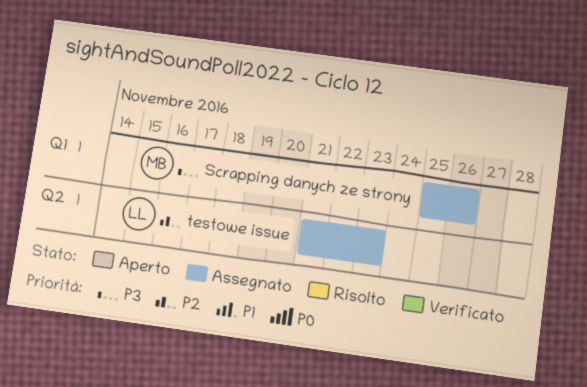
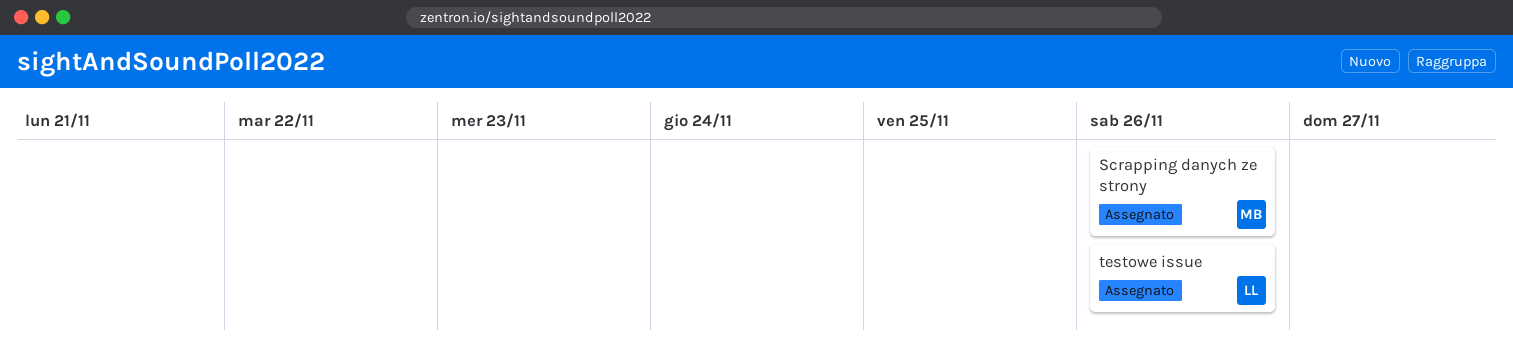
testowe issue, due: Nov 23 -> Nov 26

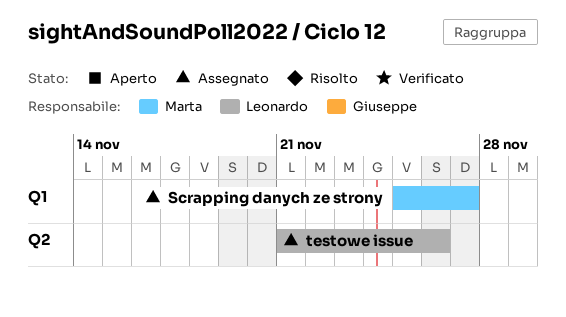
Scrapping danych ze strony, due: Nov 26 -> Nov 27

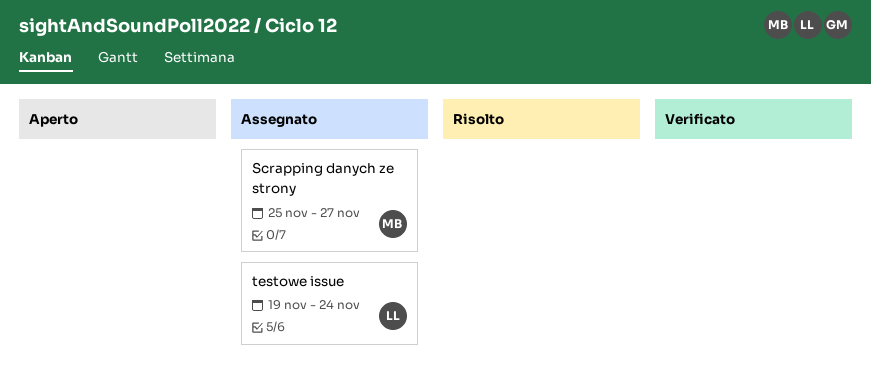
testowe issue, start: Nov 21 -> Nov 19
testowe issue, due: Nov 26 -> Nov 24

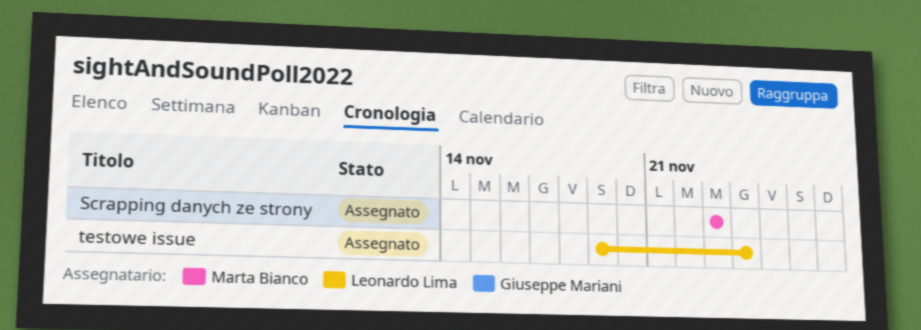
Scrapping danych ze strony, start: Nov 25 -> Nov 23
Scrapping danych ze strony, due: Nov 27 -> Nov 23

